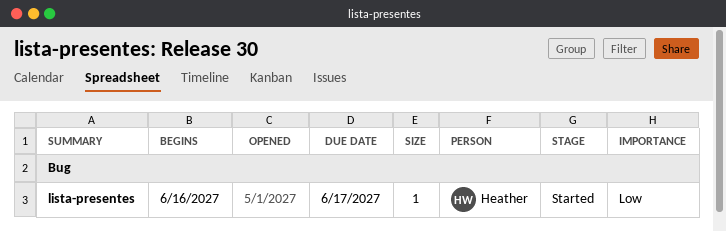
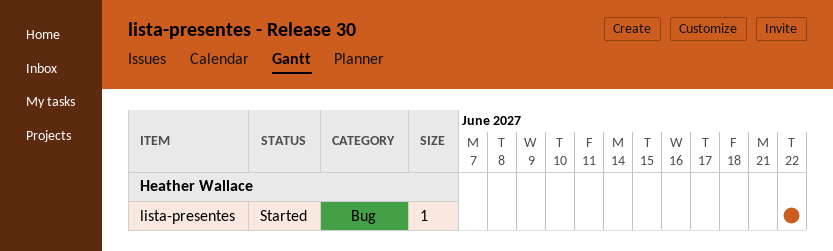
lista-presentes, start: Jun 16 -> Jun 22
lista-presentes, due: Jun 17 -> Jun 22

